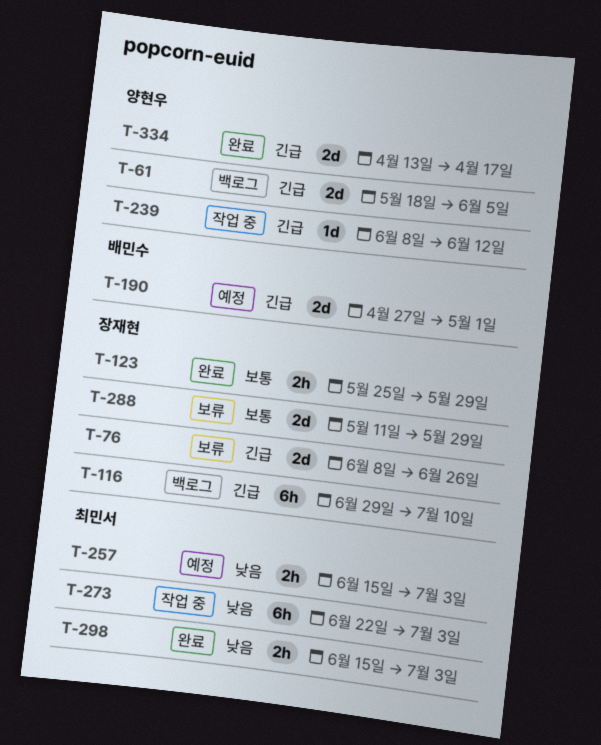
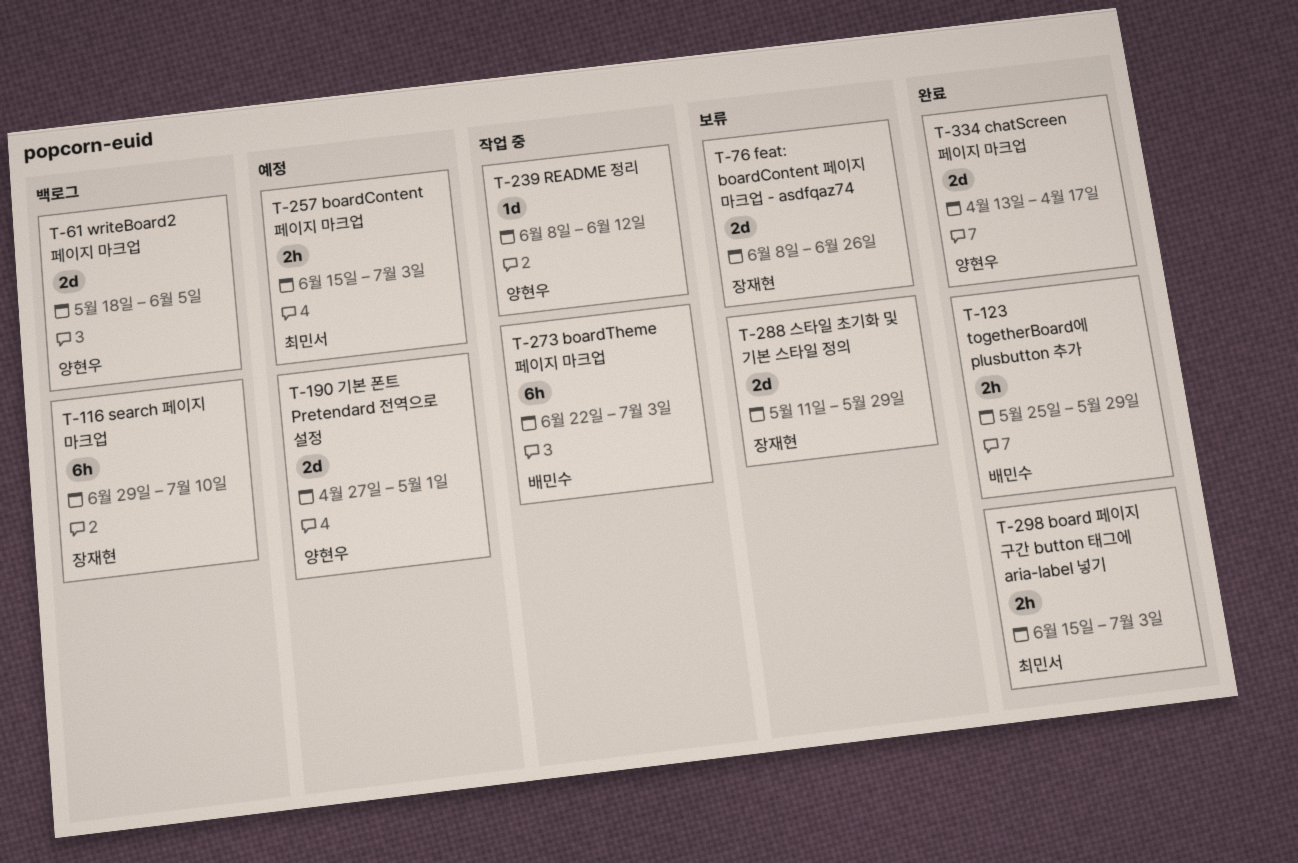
T-123, owner: 장재현 -> 배민수
T-190, owner: 배민수 -> 양현우
T-273, owner: 최민서 -> 배민수

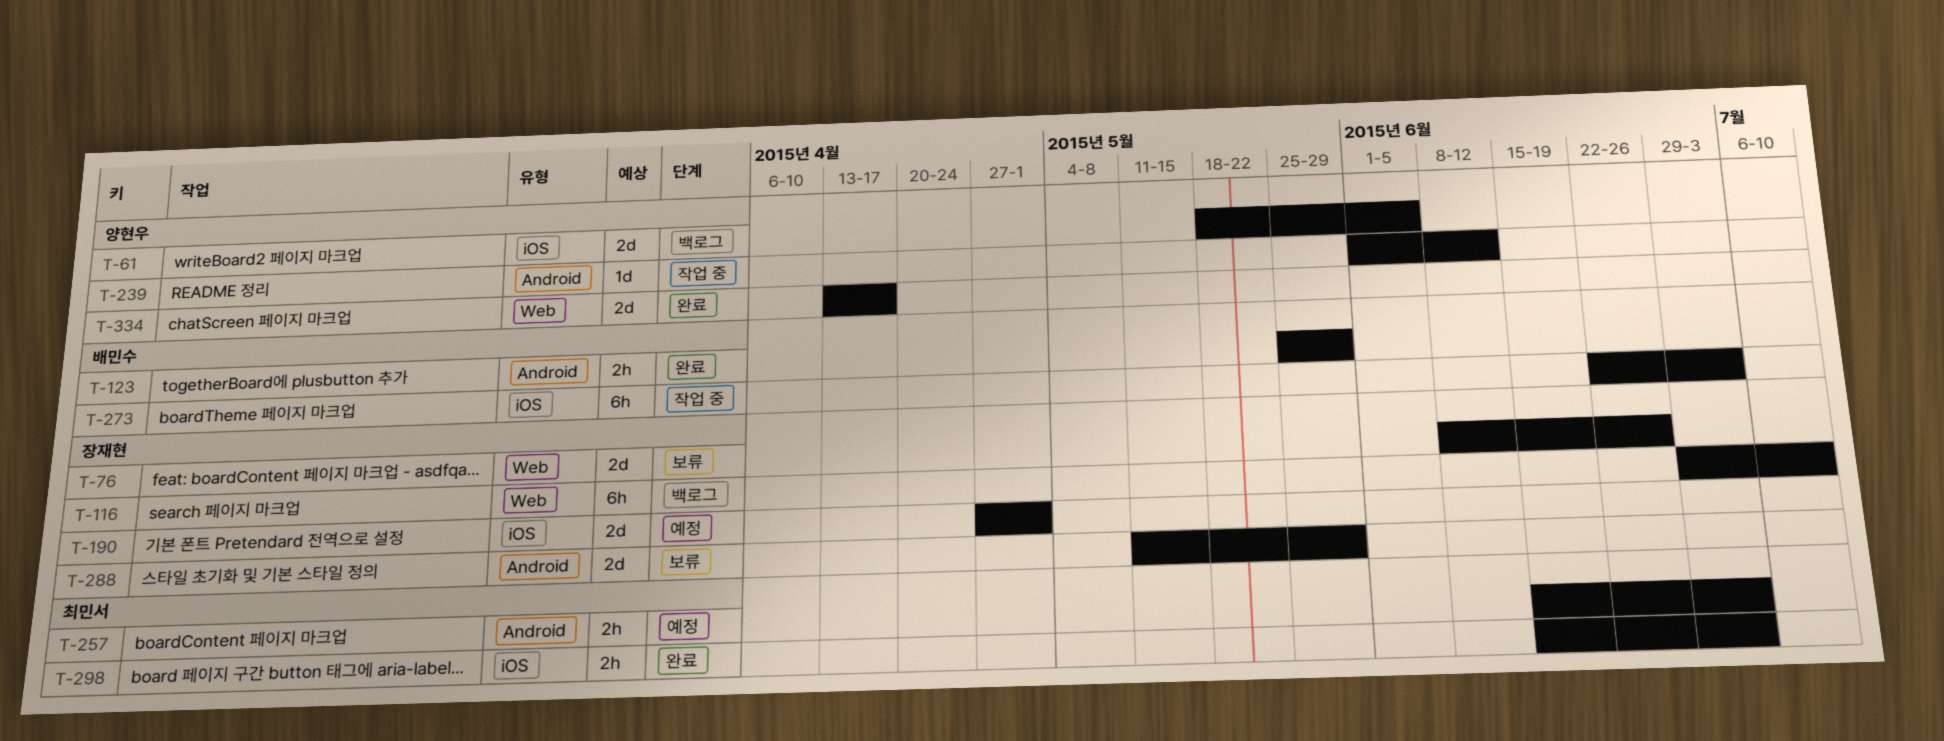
T-190, owner: 양현우 -> 장재현
T-239, start: Jun 8 -> Jun 1

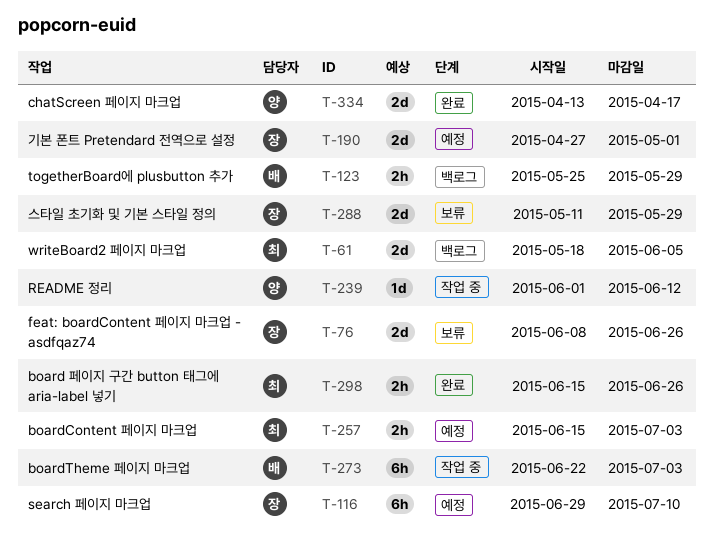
T-61, owner: 양현우 -> 최민서
T-116, status: 백로그 -> 예정
T-123, status: 완료 -> 백로그
T-298, due: Jul 3 -> Jun 26

